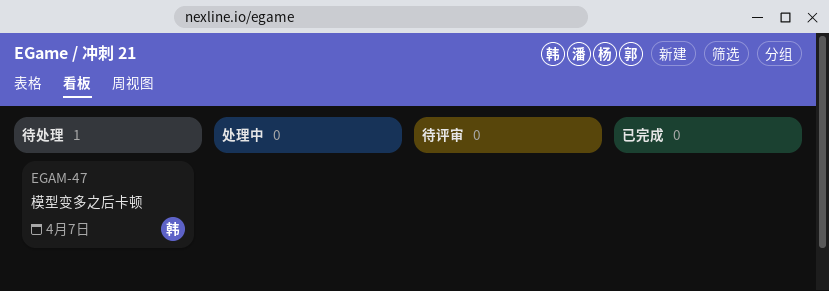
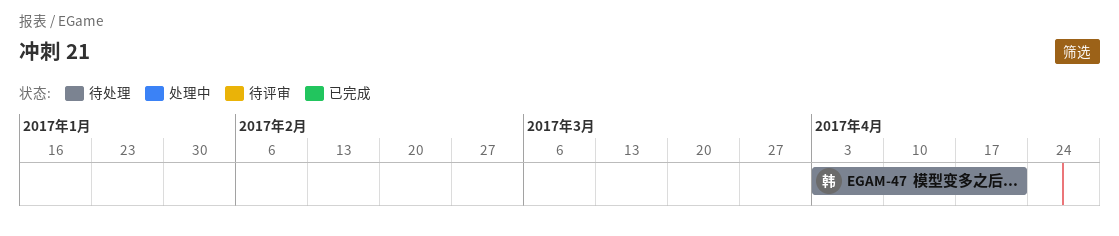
EGAM-47, due: Apr 7 -> Apr 21

